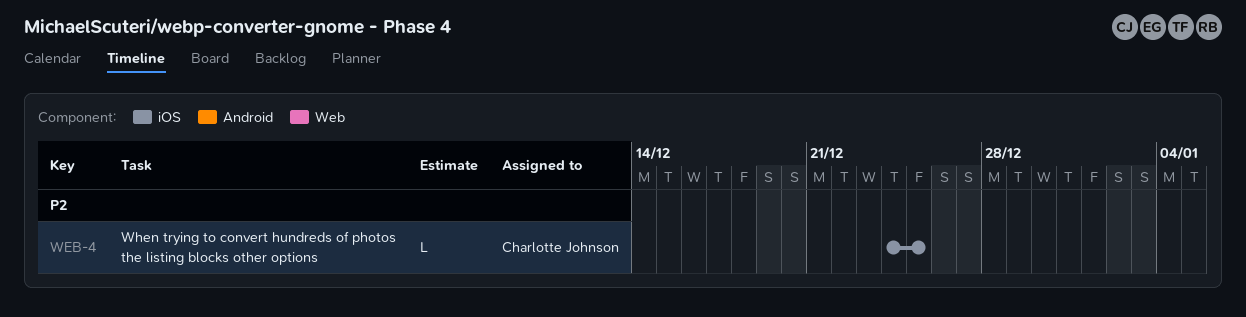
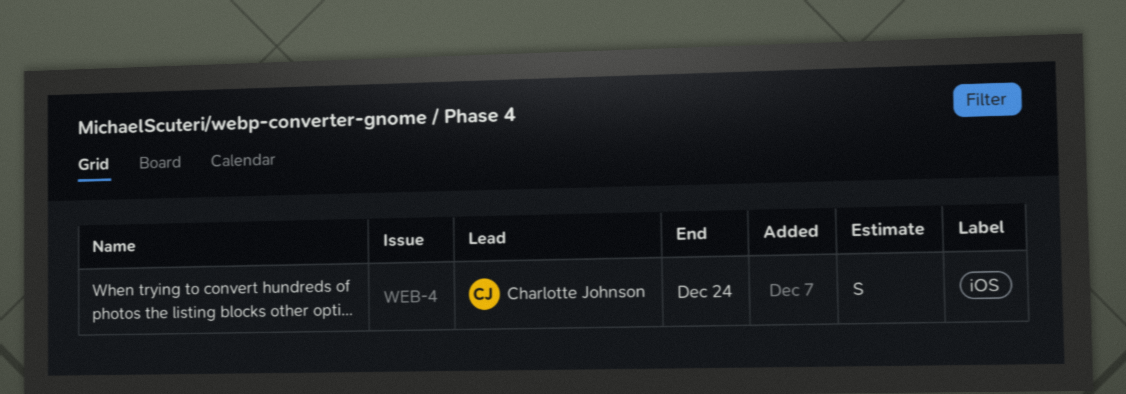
WEB-4, estimate: L -> S
WEB-4, due: Dec 25 -> Dec 24

